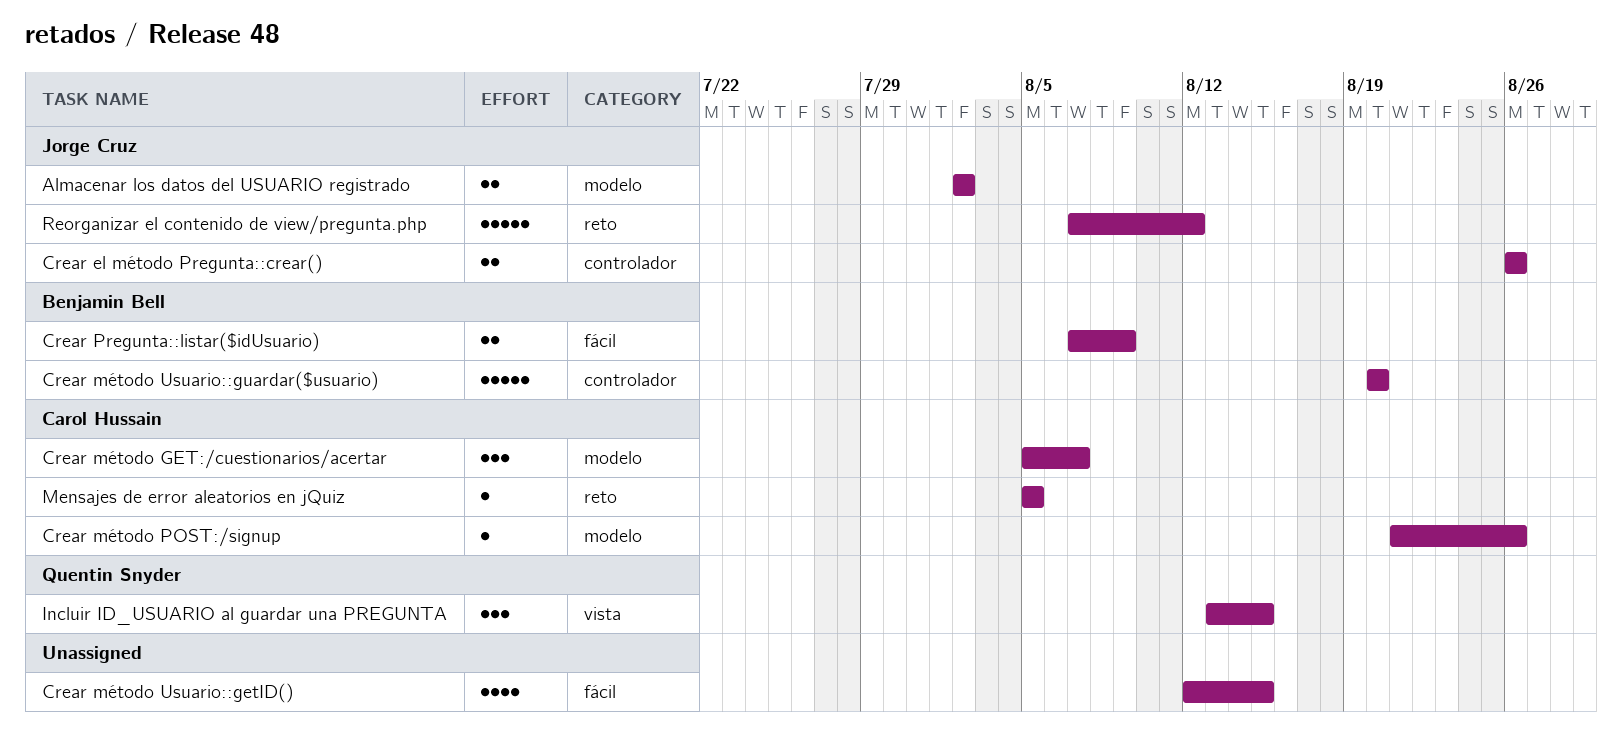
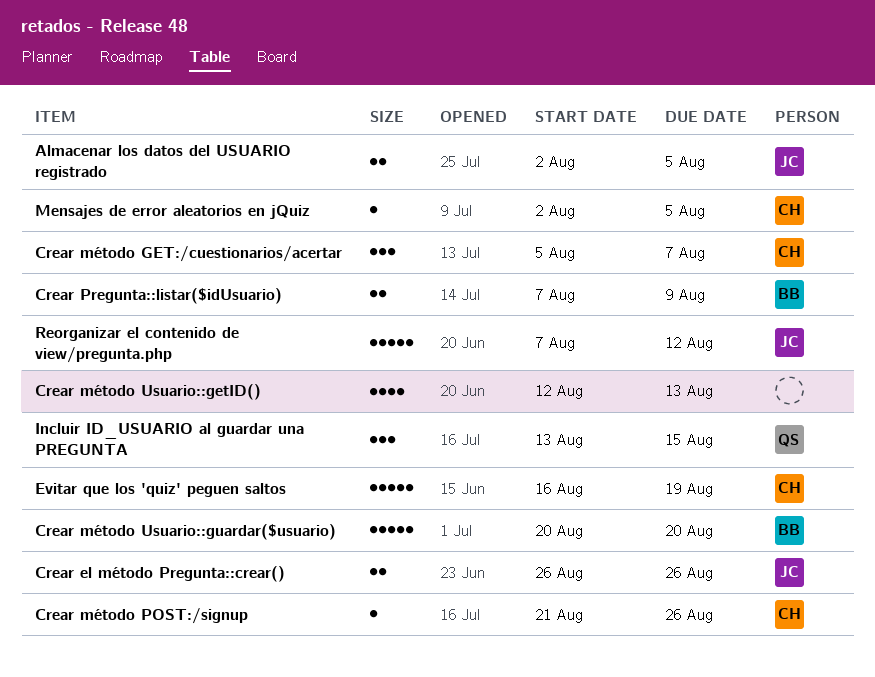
Almacenar los datos del USUARIO registrado, due: Aug 2 -> Aug 5
Crear método Usuario::getID(), due: Aug 15 -> Aug 13
Evitar que los 'quiz' peguen saltos: none -> present
Mensajes de error aleatorios en jQuiz, start: Aug 5 -> Aug 2

